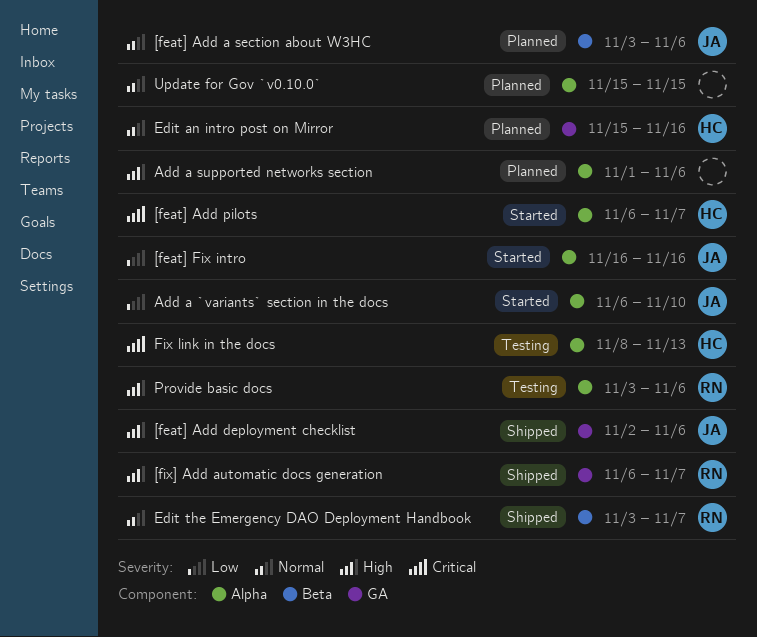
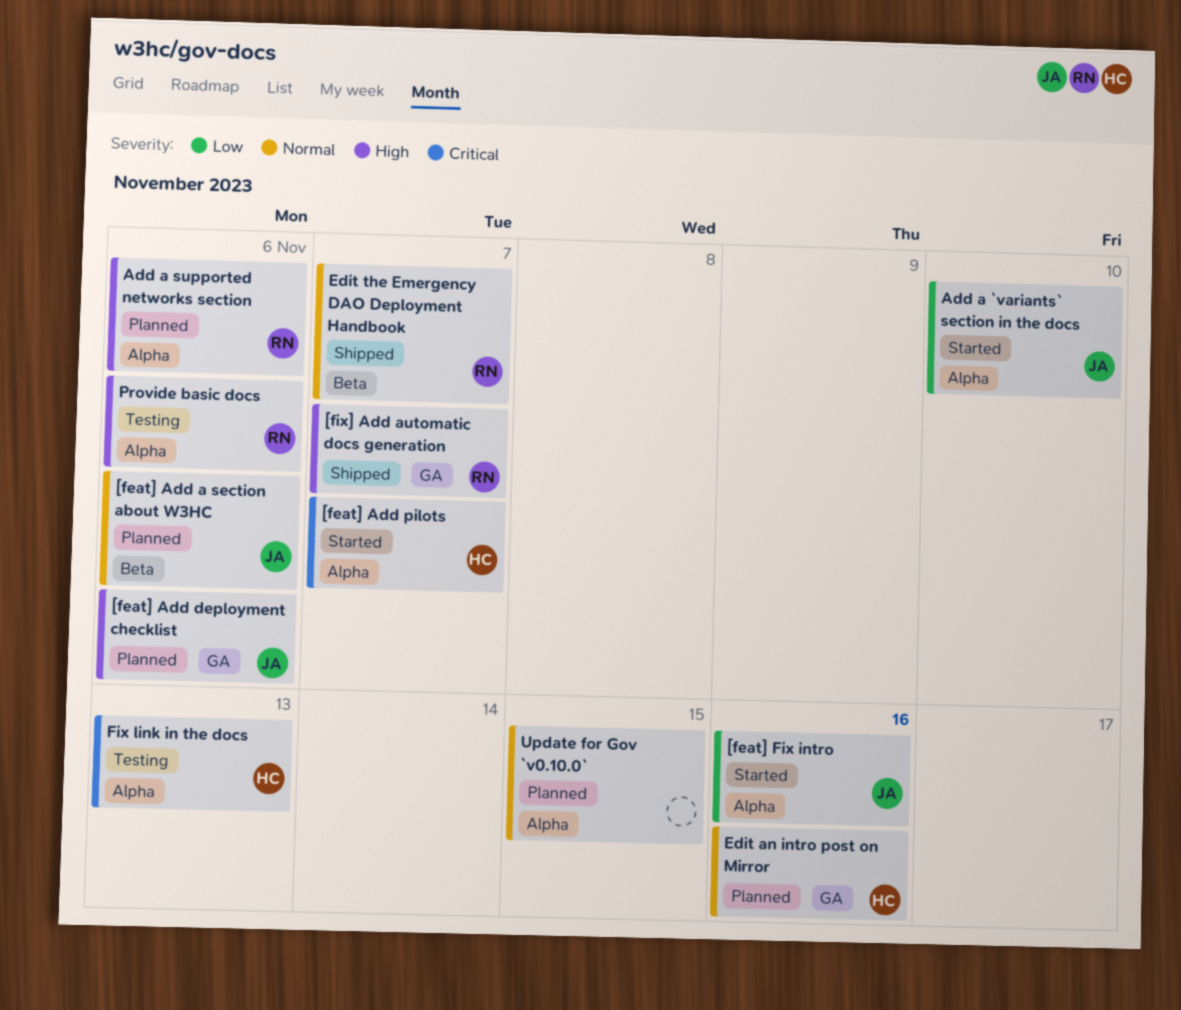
[feat] Add deployment checklist, status: Shipped -> Planned
Add a supported networks section, owner: none -> RN

